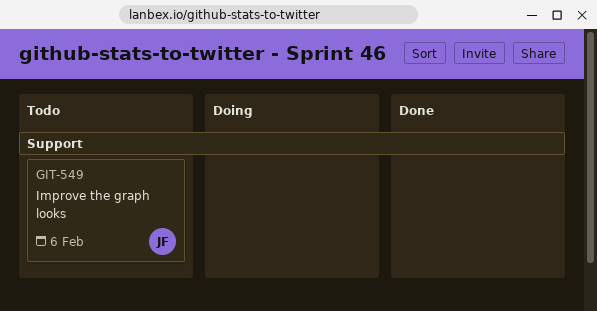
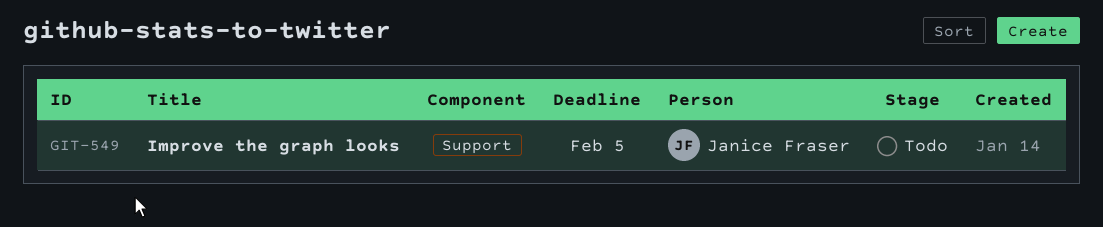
GIT-549, due: Feb 6 -> Feb 5

